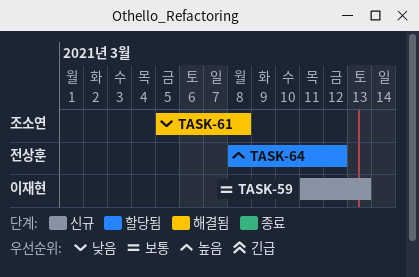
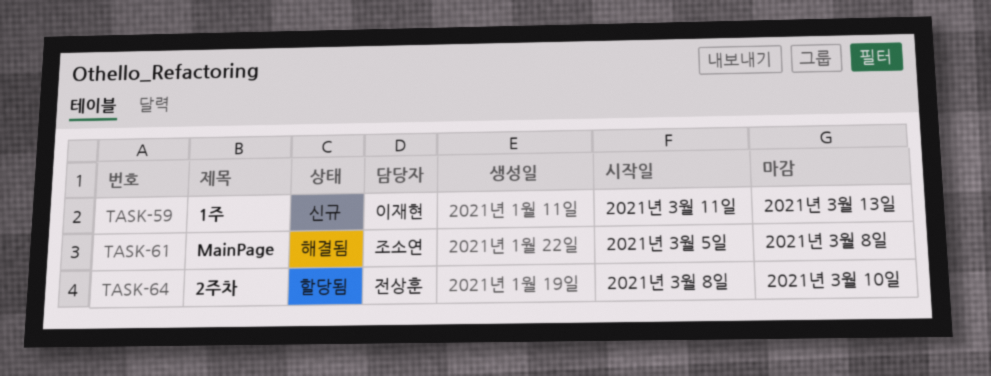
TASK-64, due: Mar 12 -> Mar 10

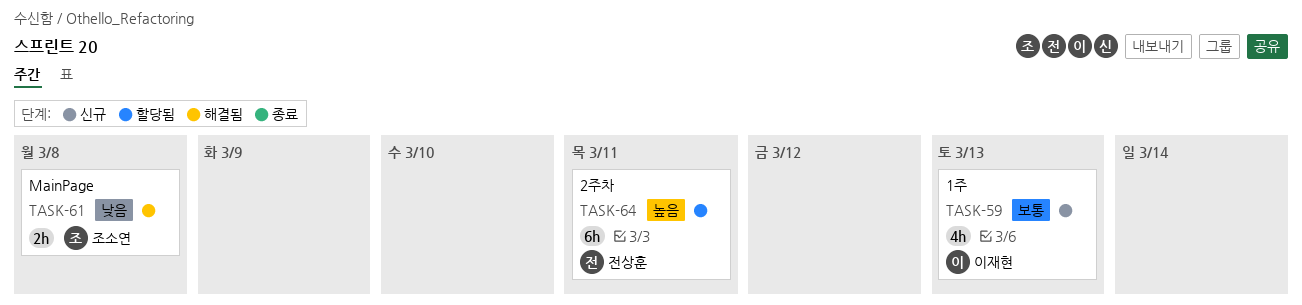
TASK-64, due: Mar 10 -> Mar 11

